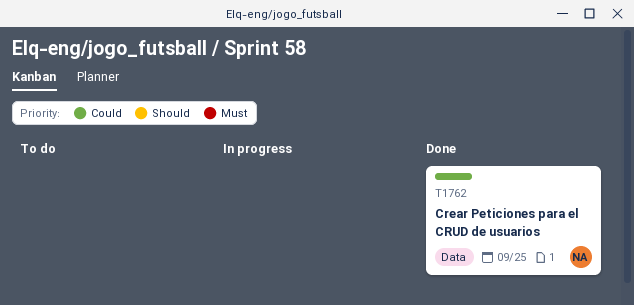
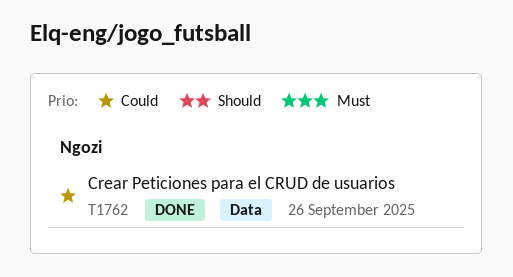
T1762, due: Sep 25 -> Sep 26

